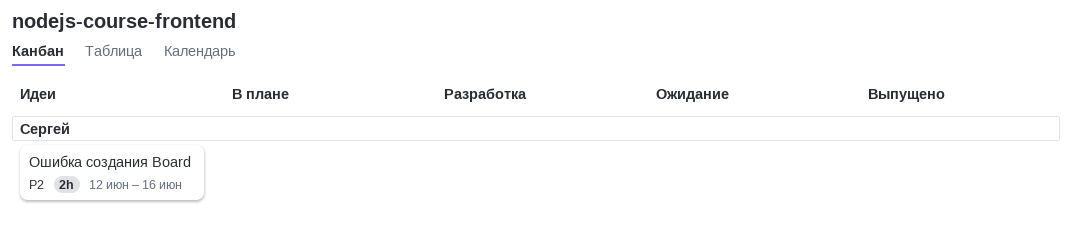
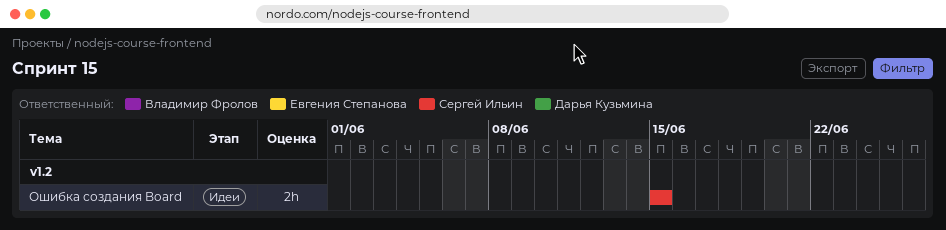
Ошибка создания Board, start: Jun 12 -> Jun 15
Ошибка создания Board, due: Jun 16 -> Jun 15

